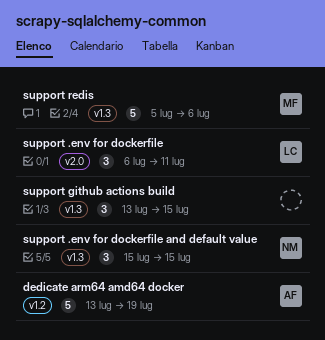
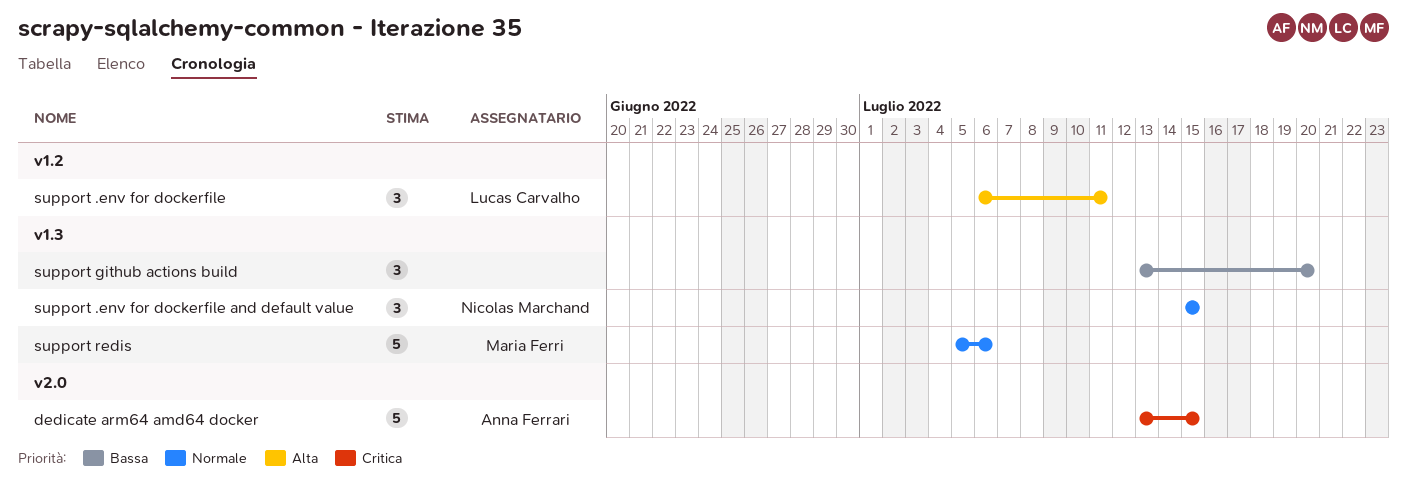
dedicate arm64 amd64 docker, label: v1.2 -> v2.0
dedicate arm64 amd64 docker, due: Jul 19 -> Jul 15
support .env for dockerfile, label: v2.0 -> v1.2
support github actions build, due: Jul 15 -> Jul 20

